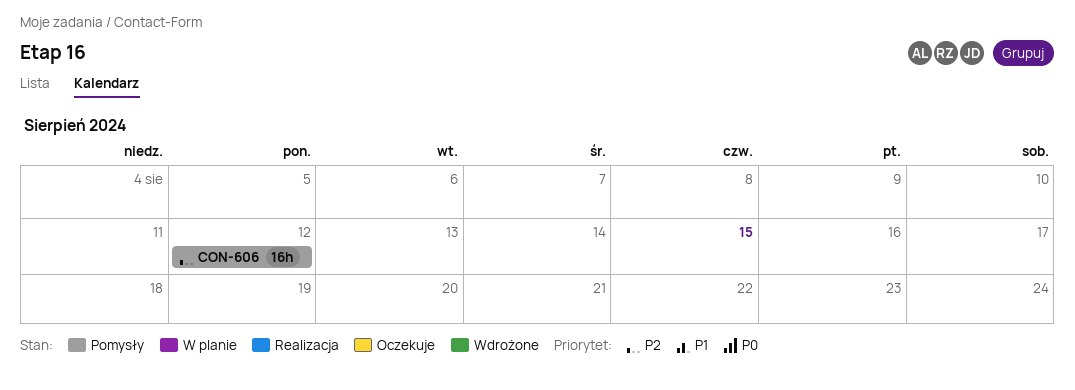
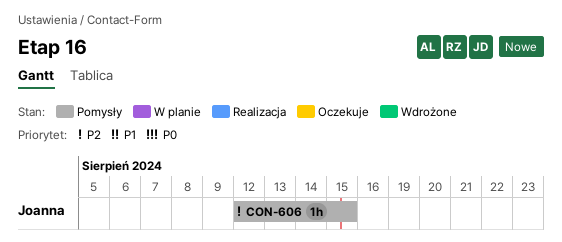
CON-606, estimate: 16h -> 1h
CON-606, due: Aug 12 -> Aug 15

